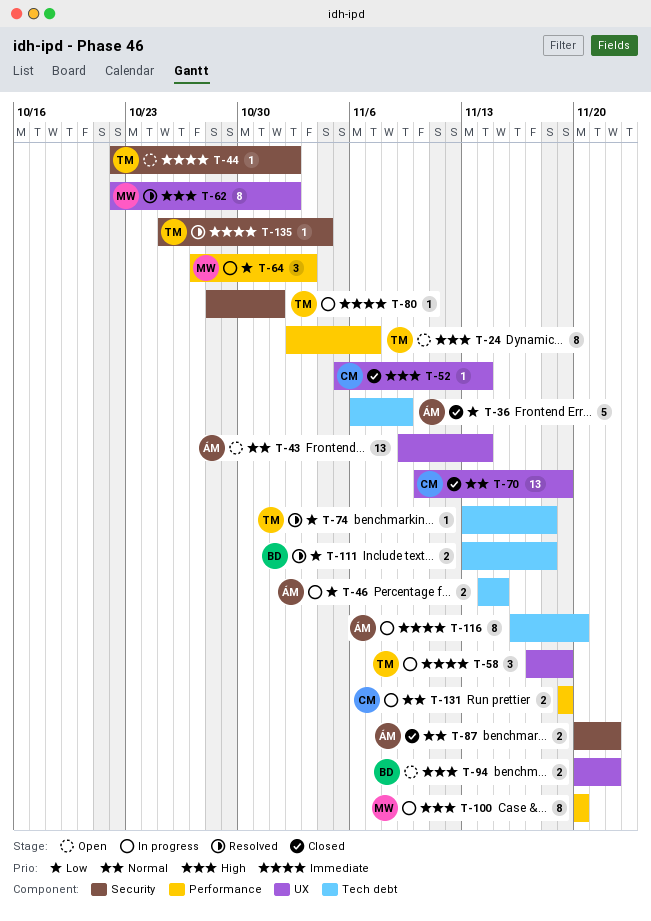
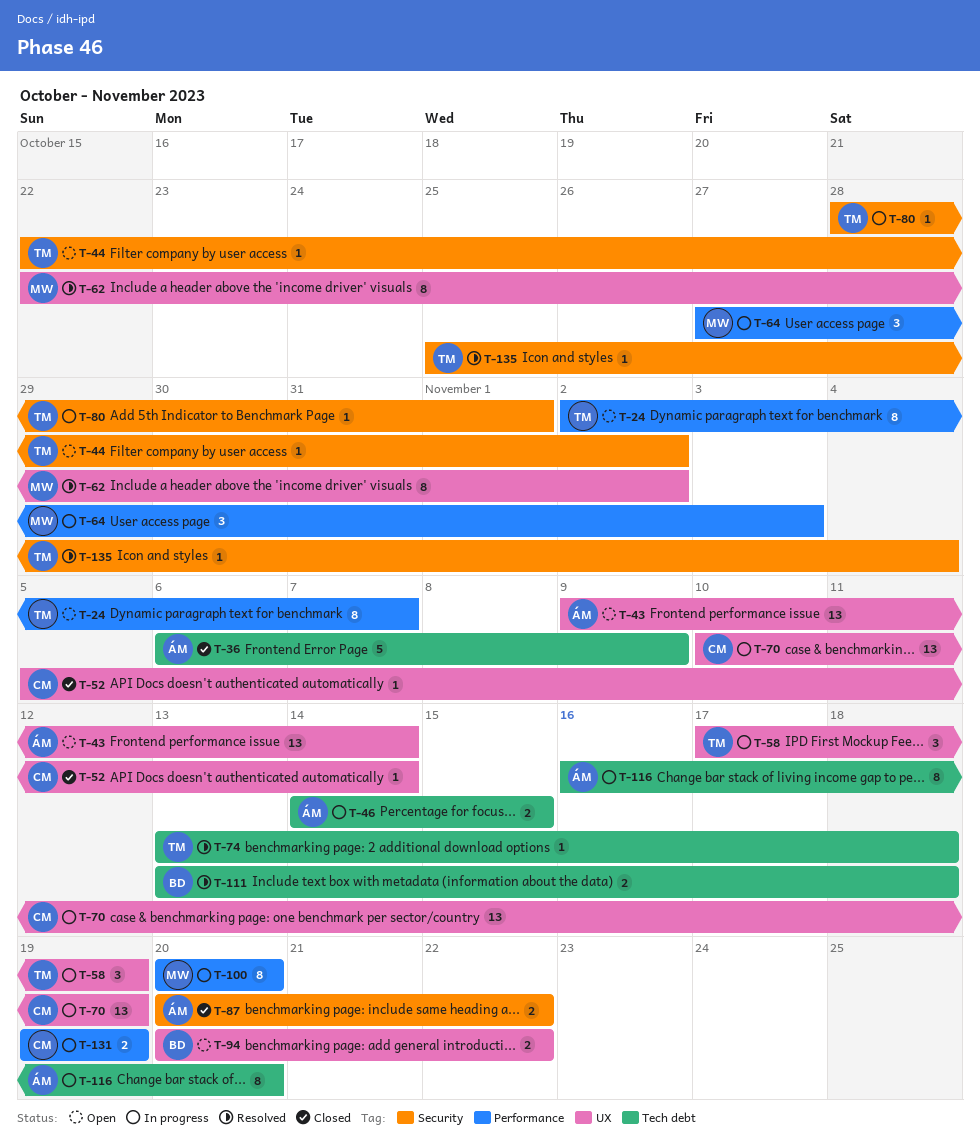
T-70, status: Closed -> In progress

